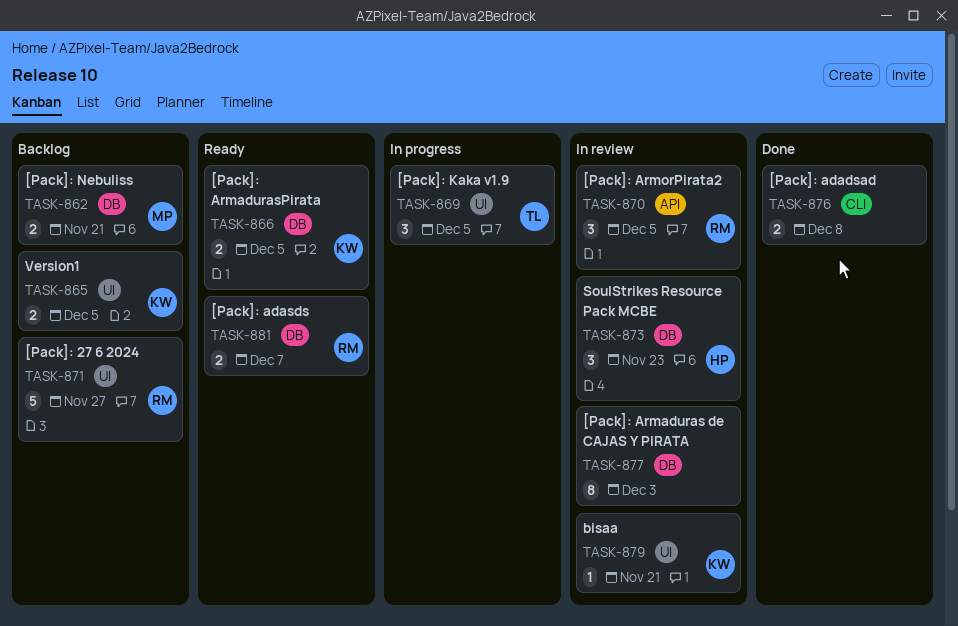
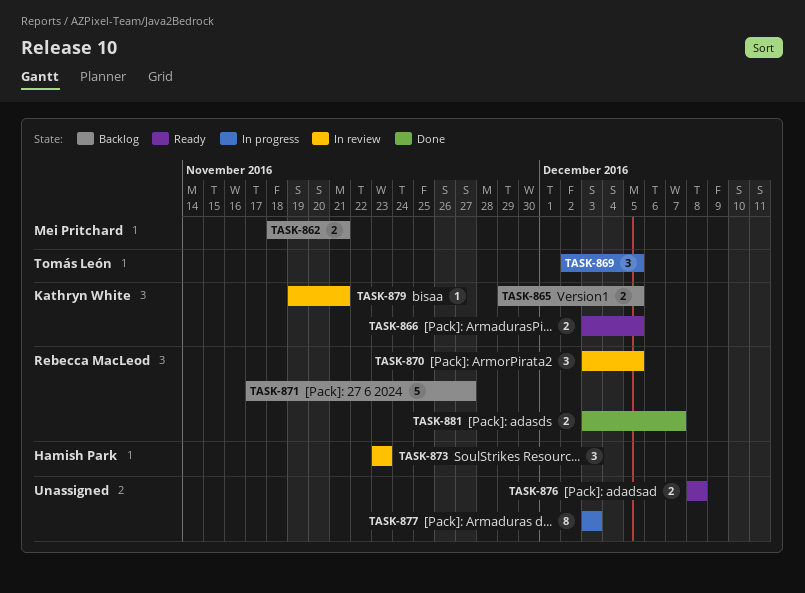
TASK-876, status: Done -> Ready
TASK-877, status: In review -> In progress
TASK-881, status: Ready -> Done

